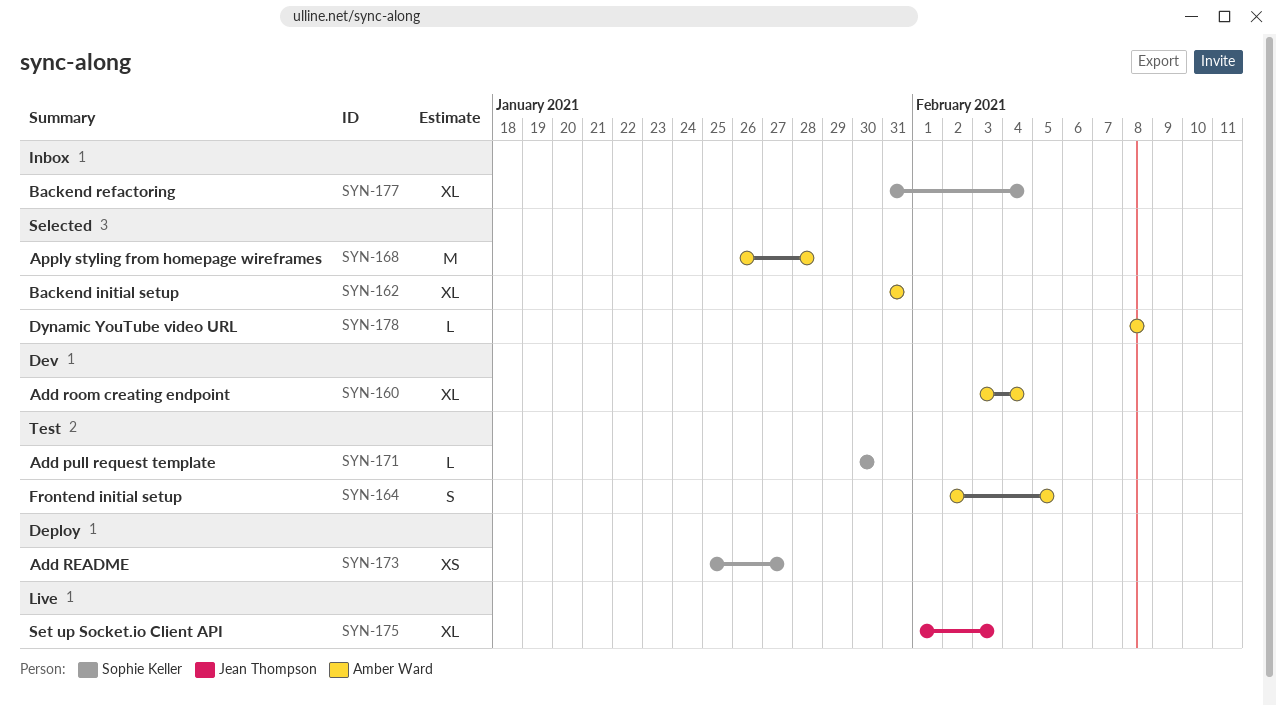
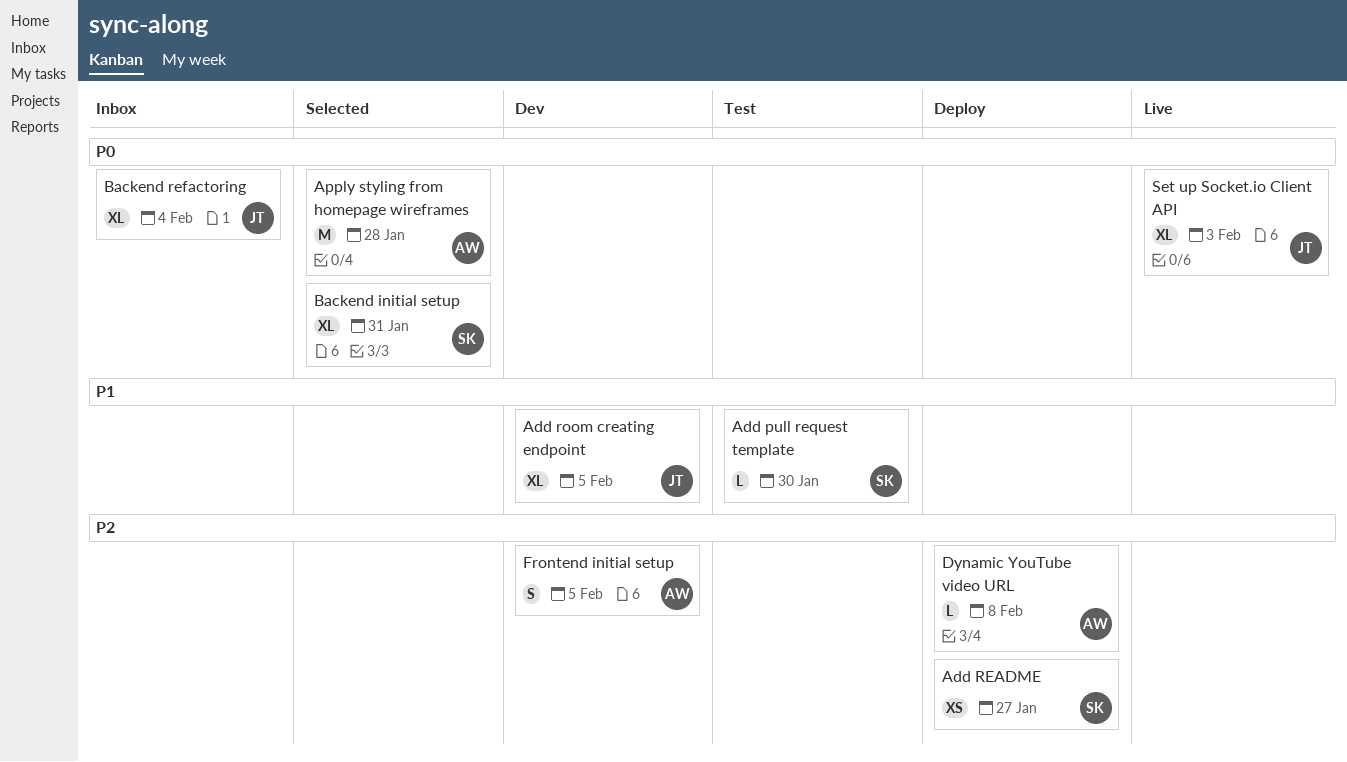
Add room creating endpoint, owner: Amber Ward -> Jean Thompson
Add room creating endpoint, due: Feb 4 -> Feb 5
Backend initial setup, owner: Amber Ward -> Sophie Keller
Backend refactoring, owner: Sophie Keller -> Jean Thompson
Dynamic YouTube video URL, status: Selected -> Deploy
Frontend initial setup, status: Test -> Dev

